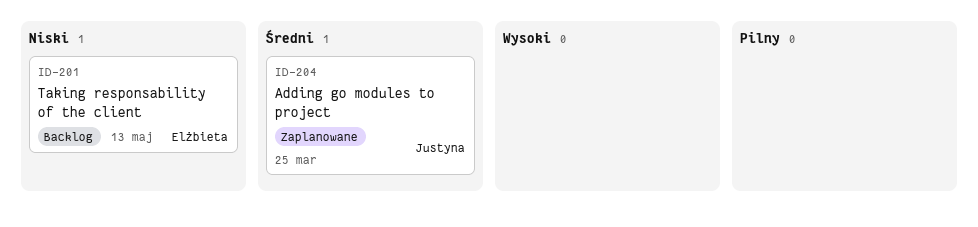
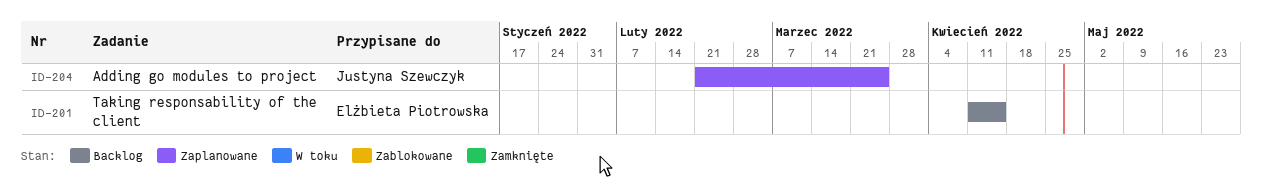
ID-201, due: May 13 -> Apr 15

